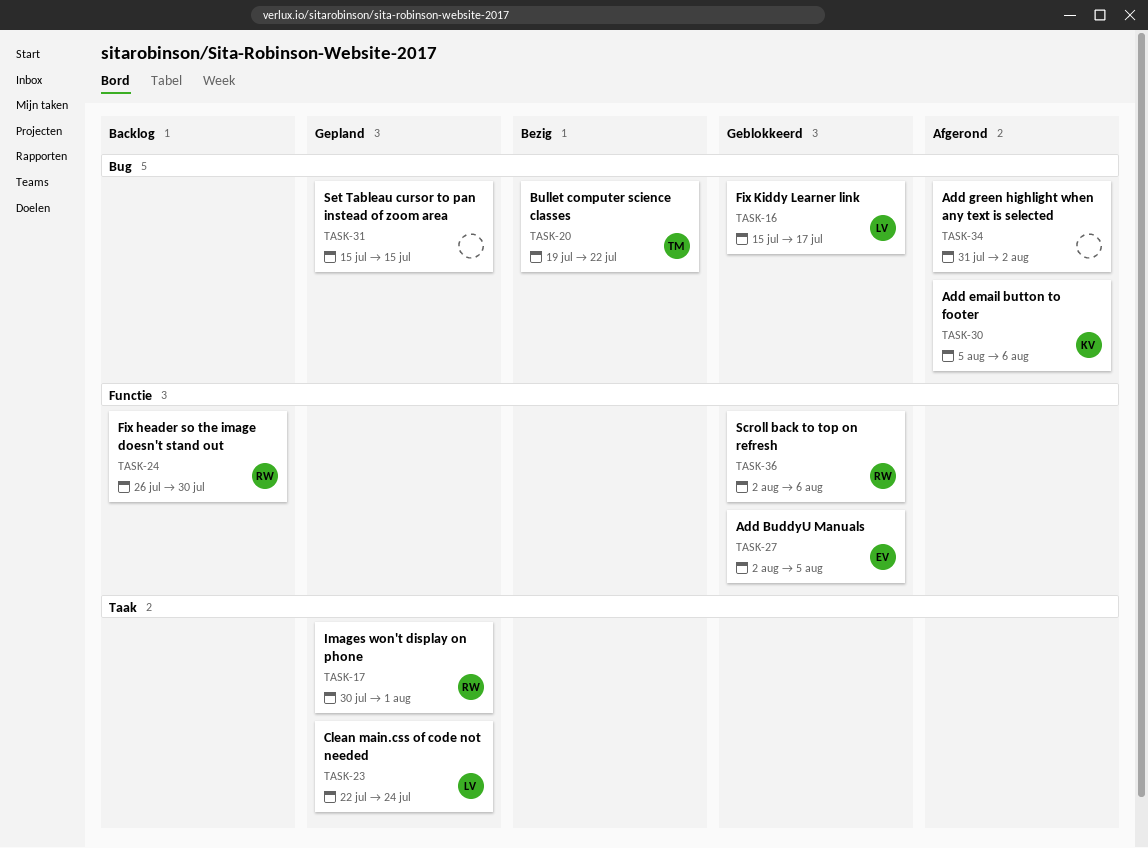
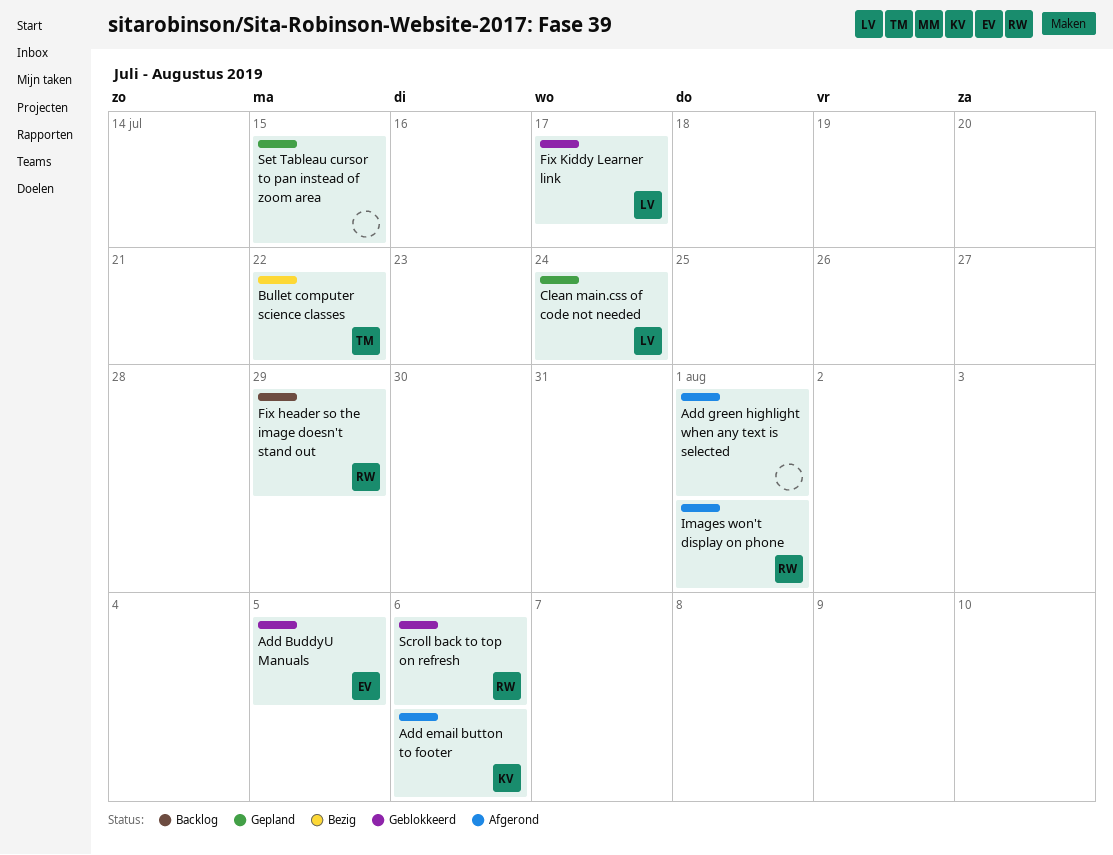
Add green highlight when any text is selected, due: Aug 2 -> Aug 1
Fix header so the image doesn't stand out, due: Jul 30 -> Jul 29
Images won't display on phone, status: Gepland -> Afgerond

